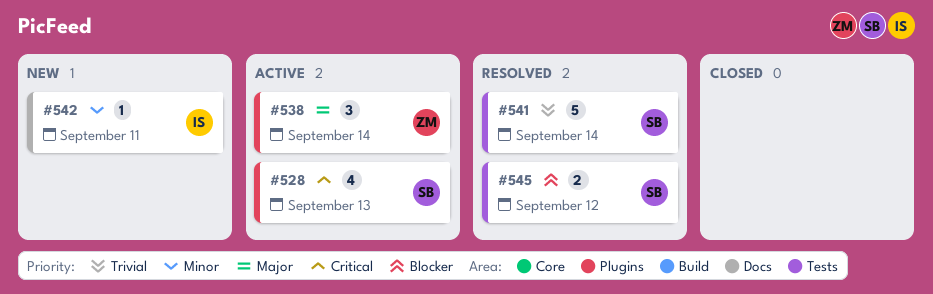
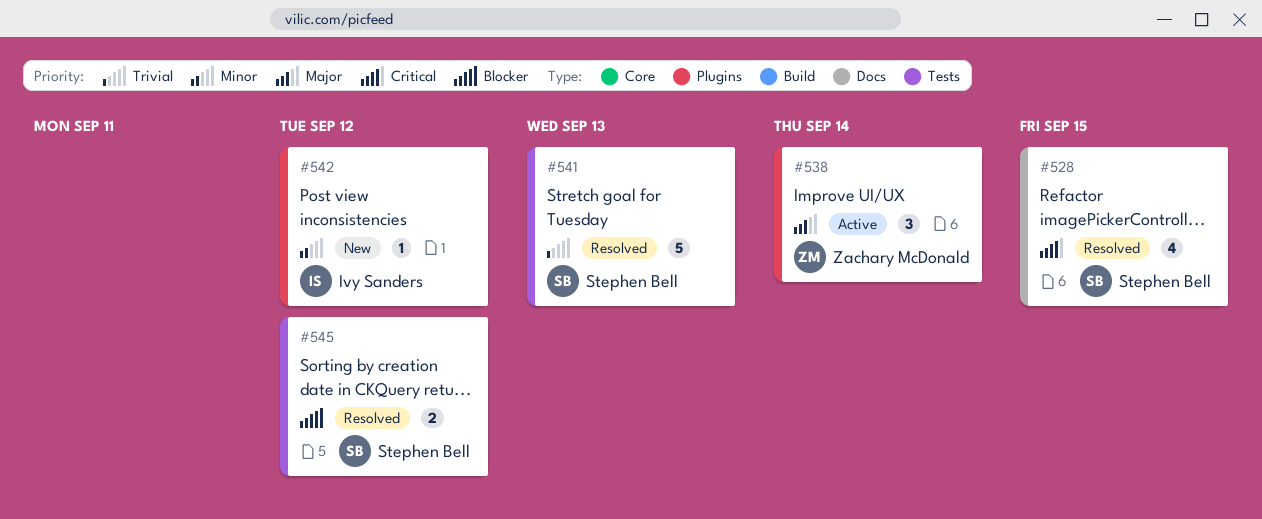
#528, status: Active -> Resolved
#528, label: Plugins -> Docs
#528, due: Sep 13 -> Sep 15
#541, due: Sep 14 -> Sep 13
#542, label: Docs -> Plugins
#542, due: Sep 11 -> Sep 12

